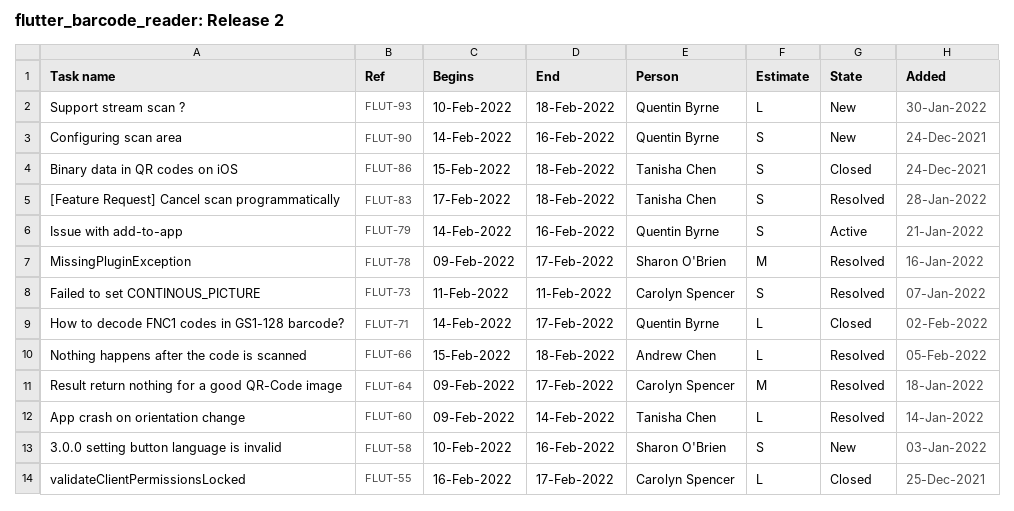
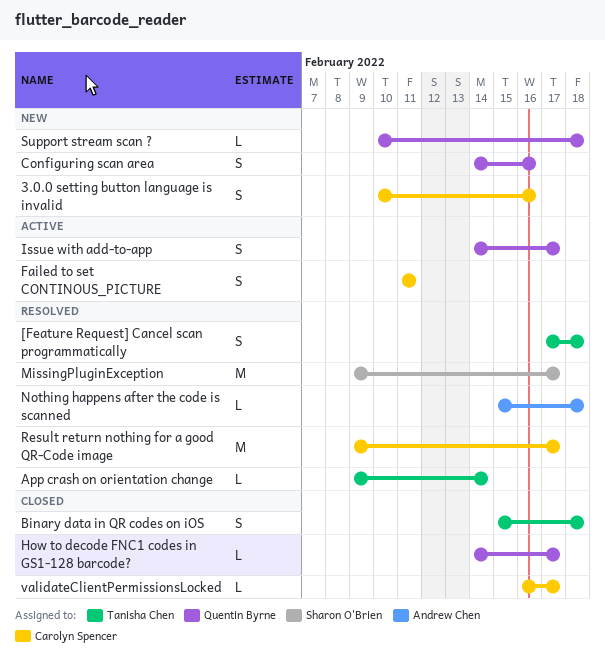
3.0.0 setting button language is invalid, owner: Sharon O'Brien -> Carolyn Spencer
Failed to set CONTINOUS_PICTURE, status: Resolved -> Active
Issue with add-to-app, due: Feb 16 -> Feb 17

